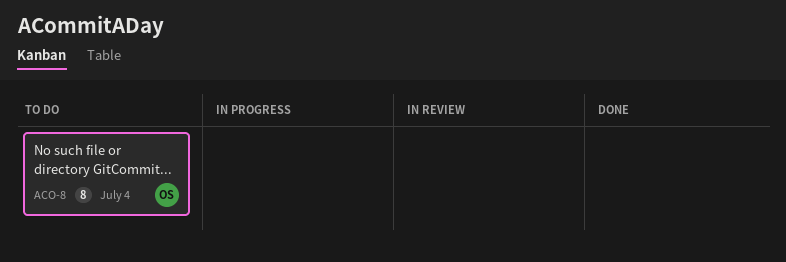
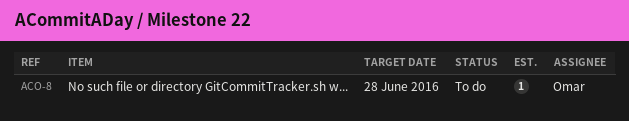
ACO-8, estimate: 8 -> 1
ACO-8, due: Jul 4 -> Jun 28

